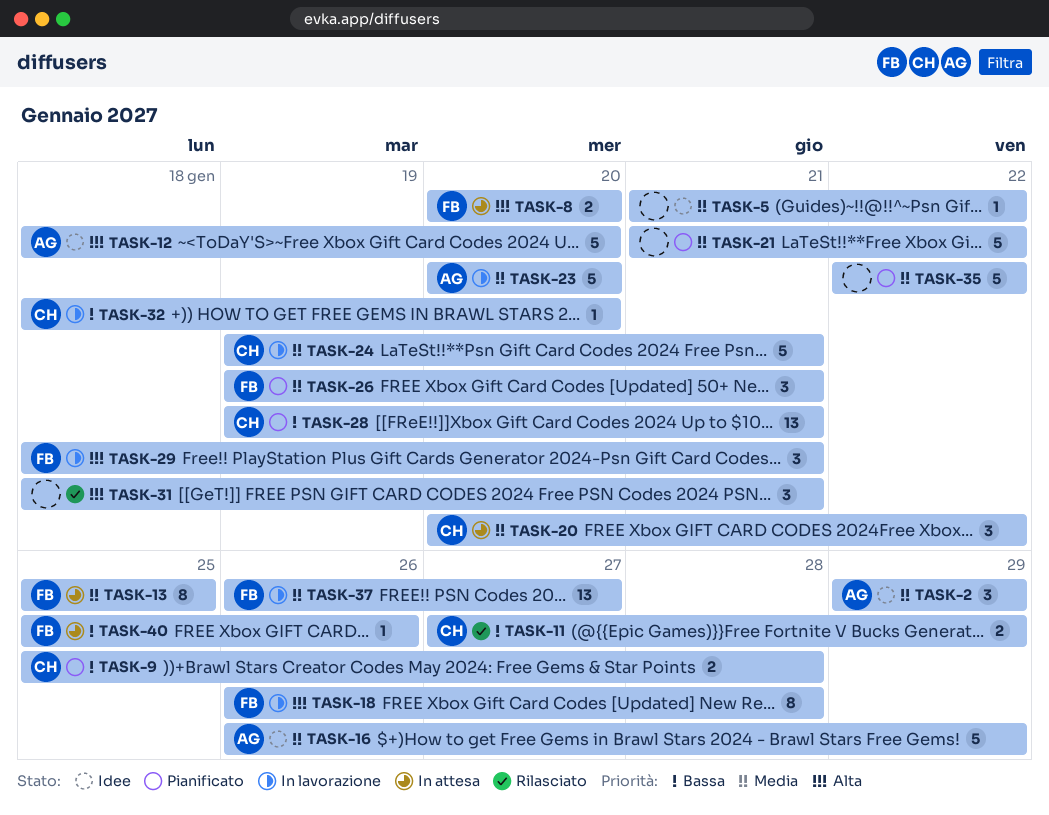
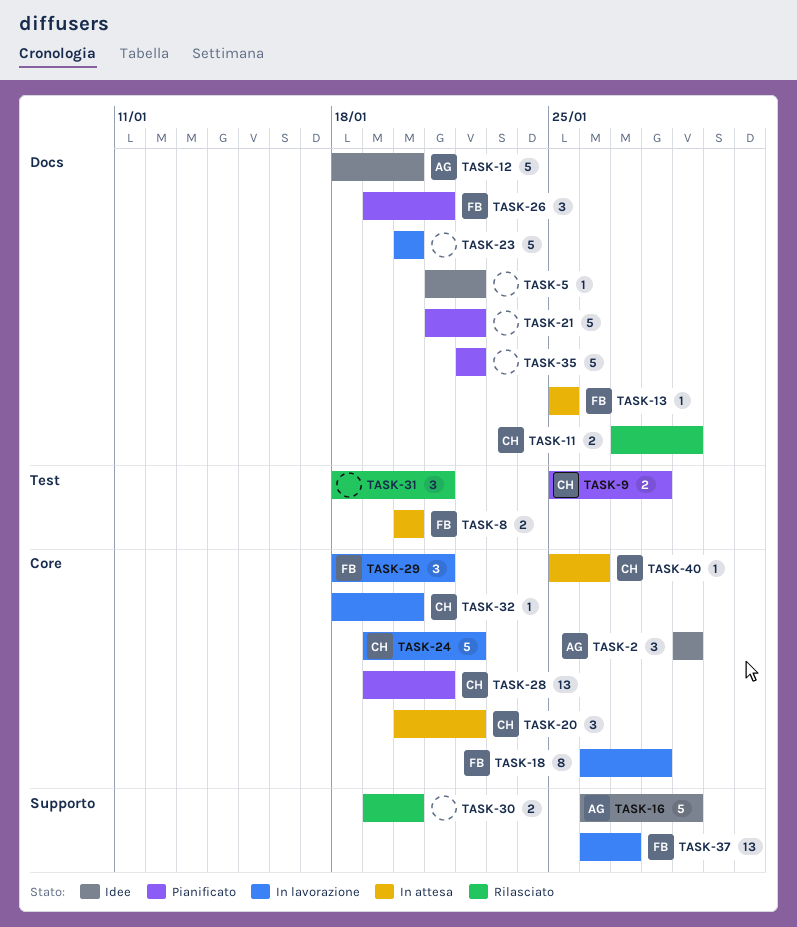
TASK-13, estimate: 8 -> 1
TASK-23, owner: AG -> none
TASK-24, due: Jan 21 -> Jan 22
TASK-30: none -> present
TASK-40, owner: FB -> CH

